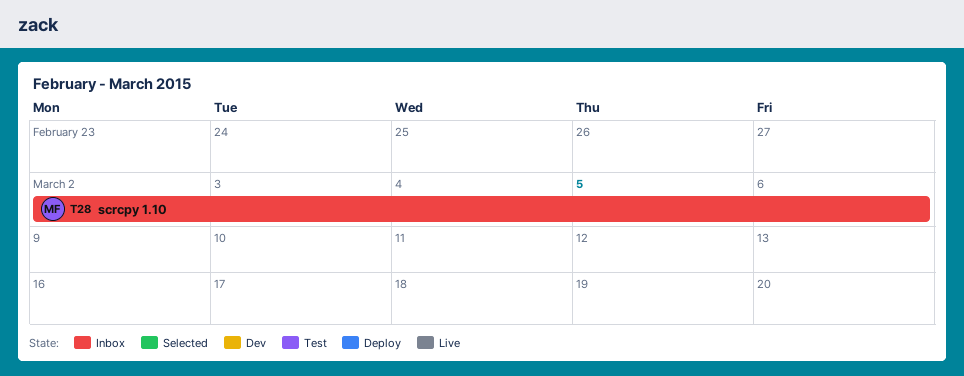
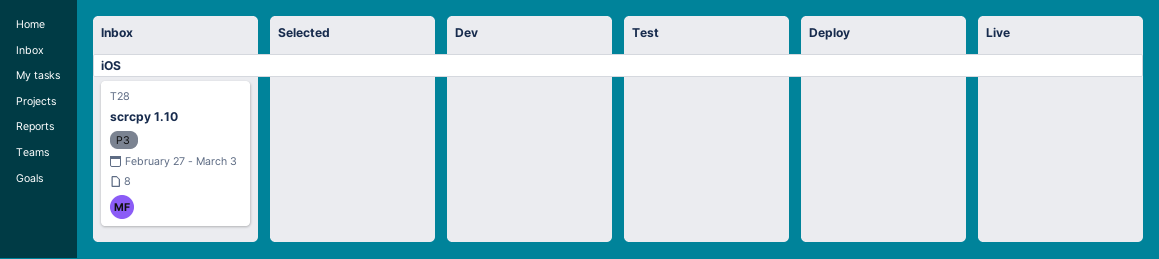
T28, start: Mar 2 -> Feb 27
T28, due: Mar 6 -> Mar 3

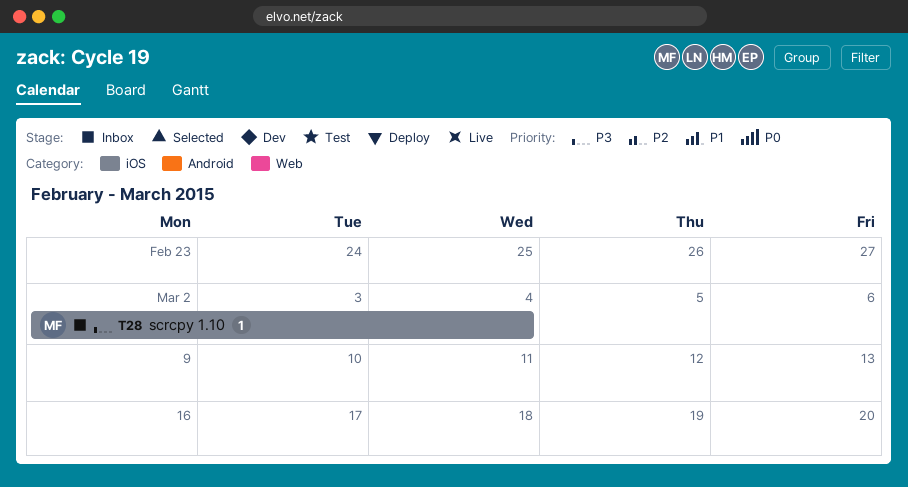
T28, start: Feb 27 -> Mar 2
T28, due: Mar 3 -> Mar 4

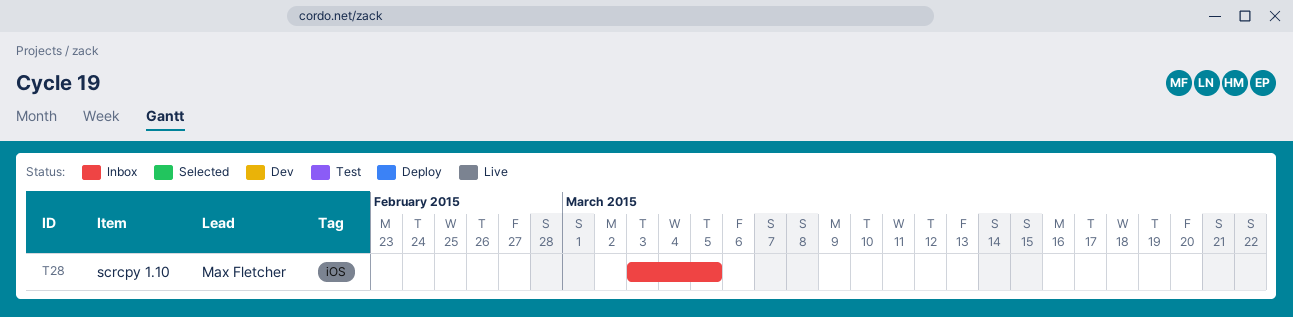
T28, start: Mar 2 -> Mar 3
T28, due: Mar 4 -> Mar 5

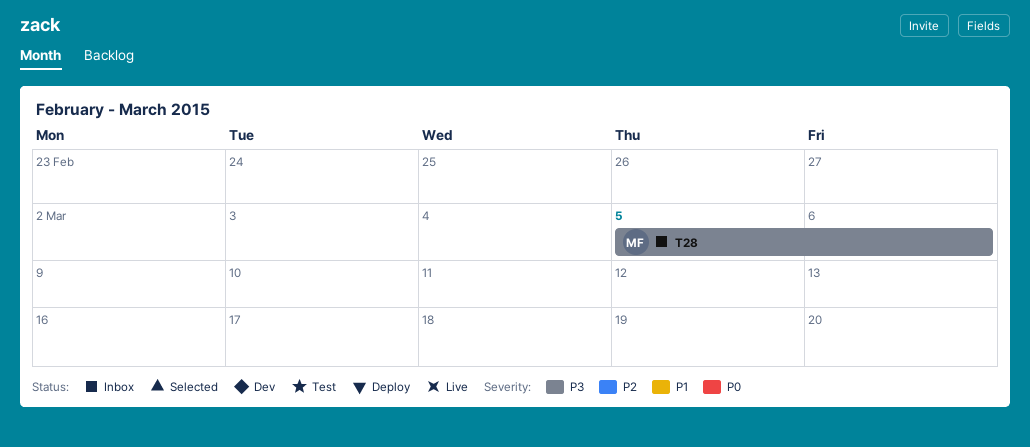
T28, start: Mar 3 -> Mar 5
T28, due: Mar 5 -> Mar 6

